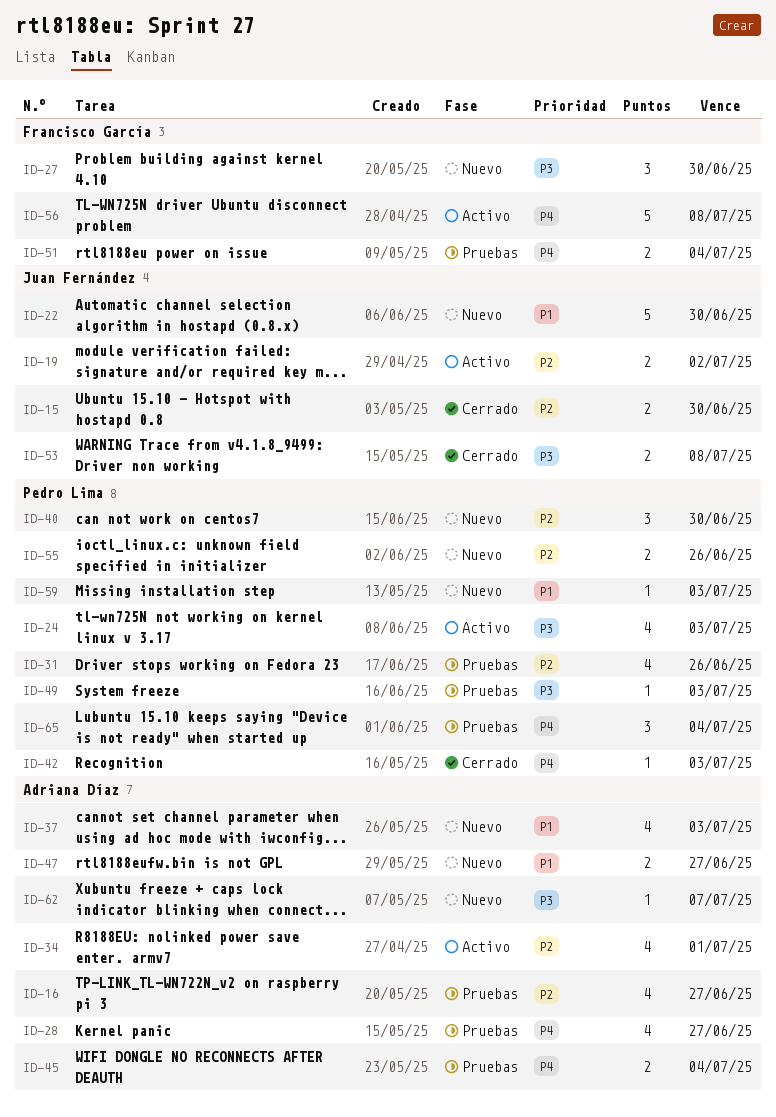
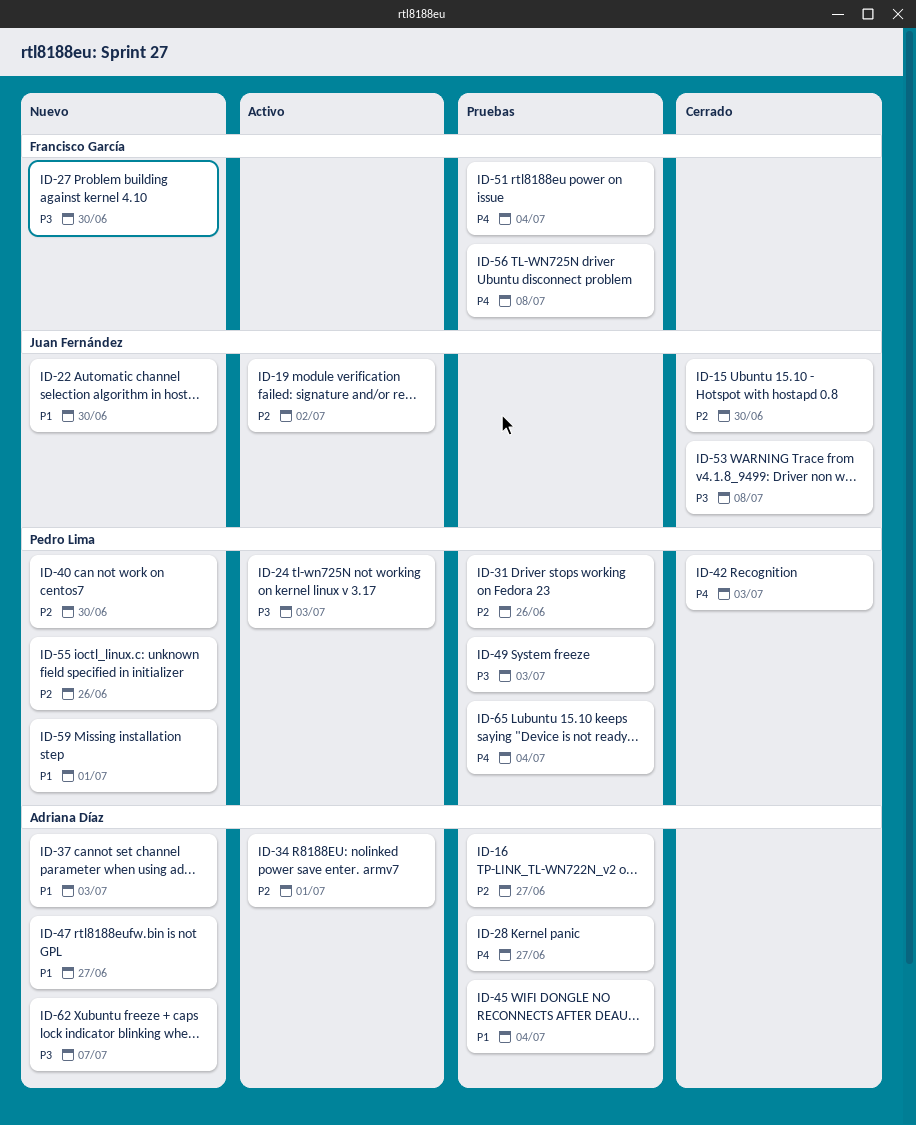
ID-45, priority: P4 -> P1
ID-56, status: Activo -> Pruebas
ID-59, due: Jul 3 -> Jul 1

